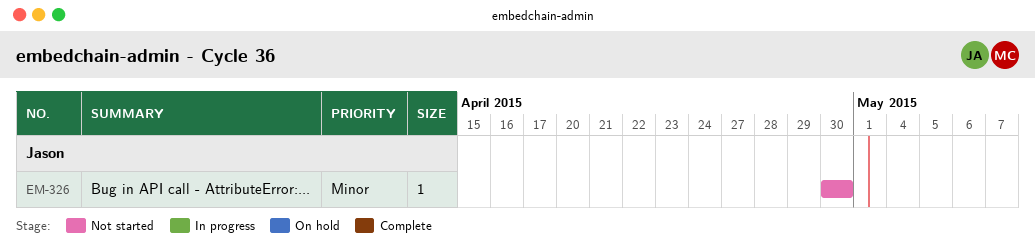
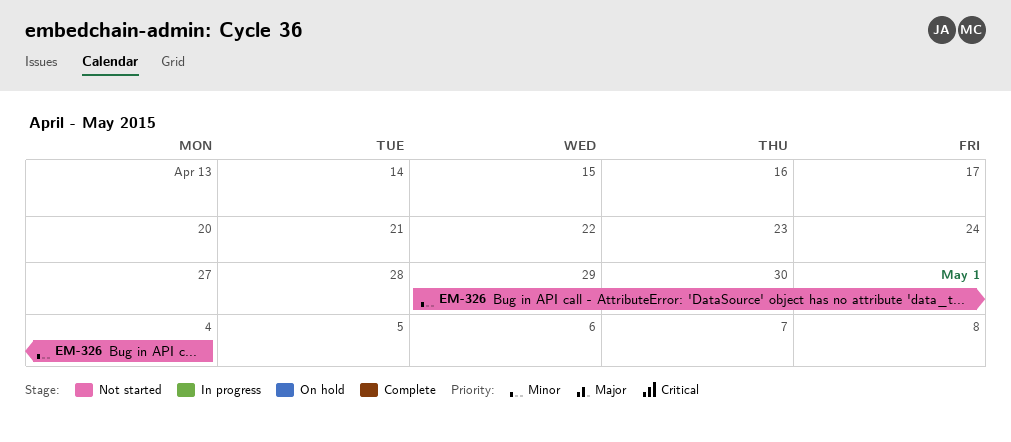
EM-326, start: Apr 30 -> Apr 29
EM-326, due: Apr 30 -> May 4

